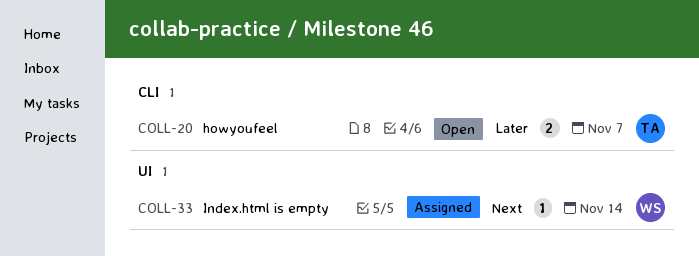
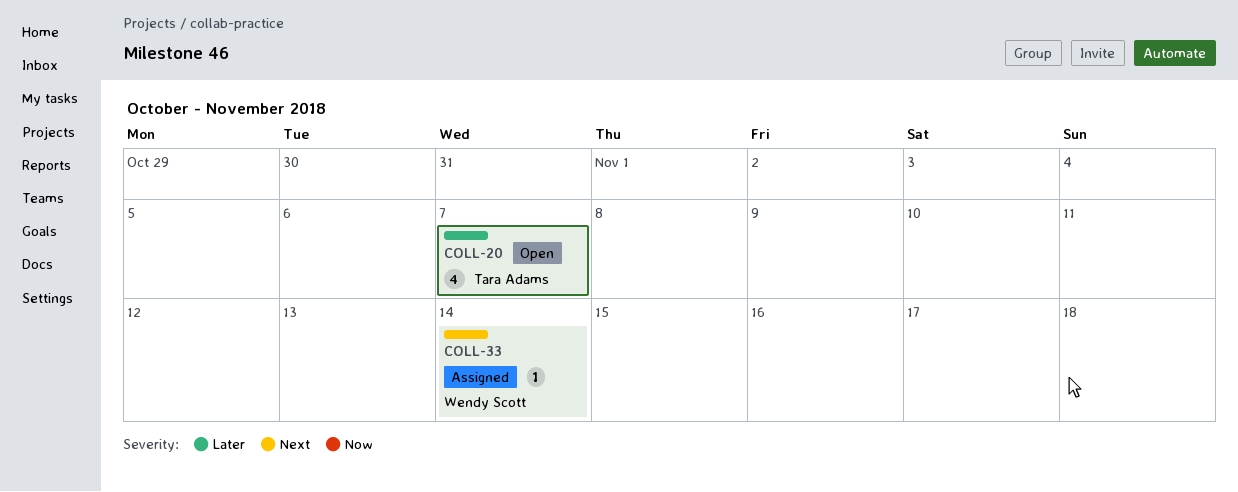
COLL-20, estimate: 2 -> 4

